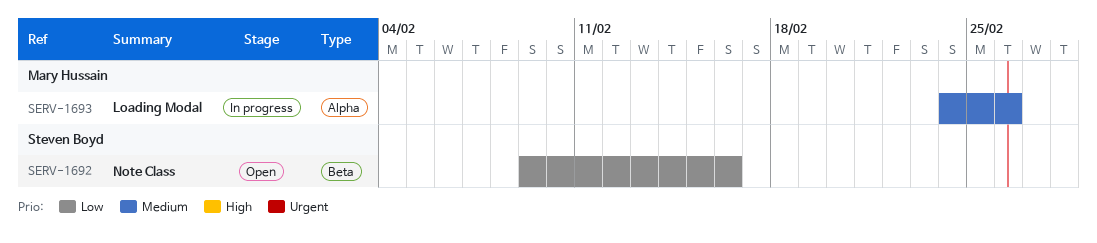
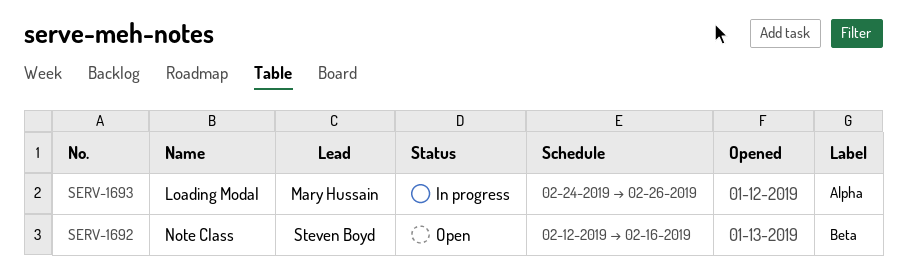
SERV-1692, start: Feb 9 -> Feb 12

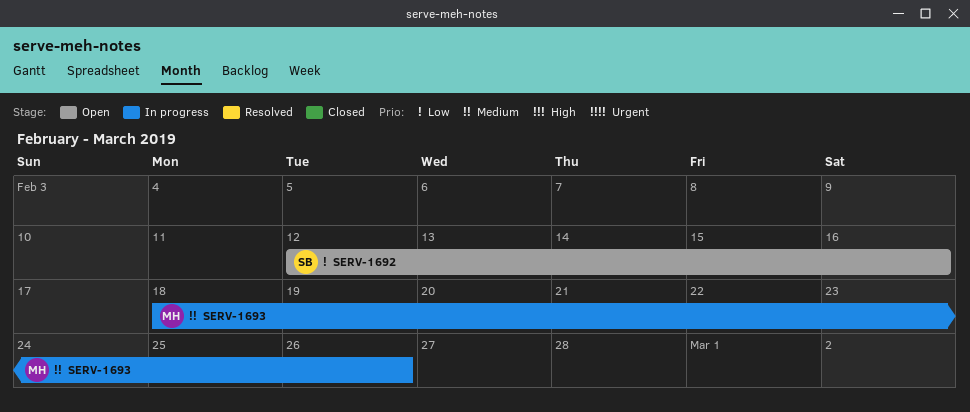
SERV-1693, start: Feb 24 -> Feb 18

